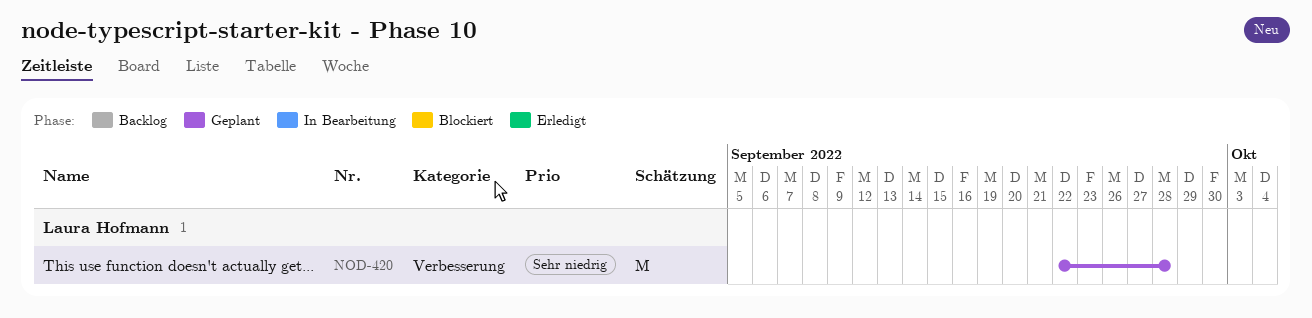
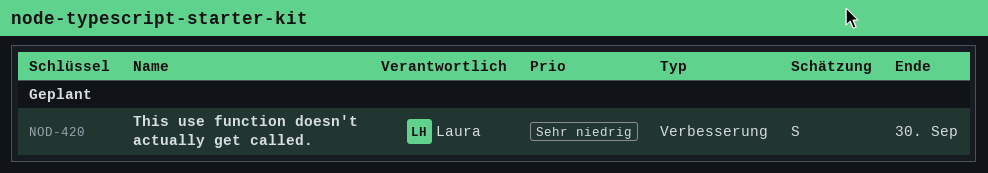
NOD-420, estimate: M -> S
NOD-420, due: Sep 28 -> Sep 30

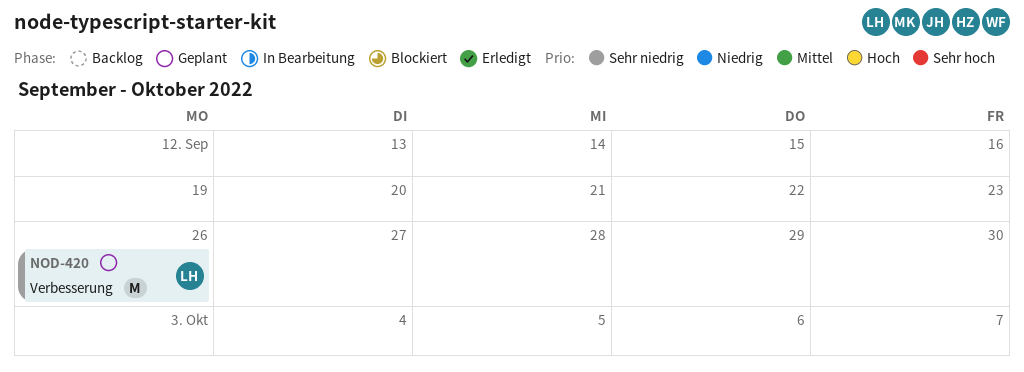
NOD-420, estimate: S -> M
NOD-420, due: Sep 30 -> Sep 26

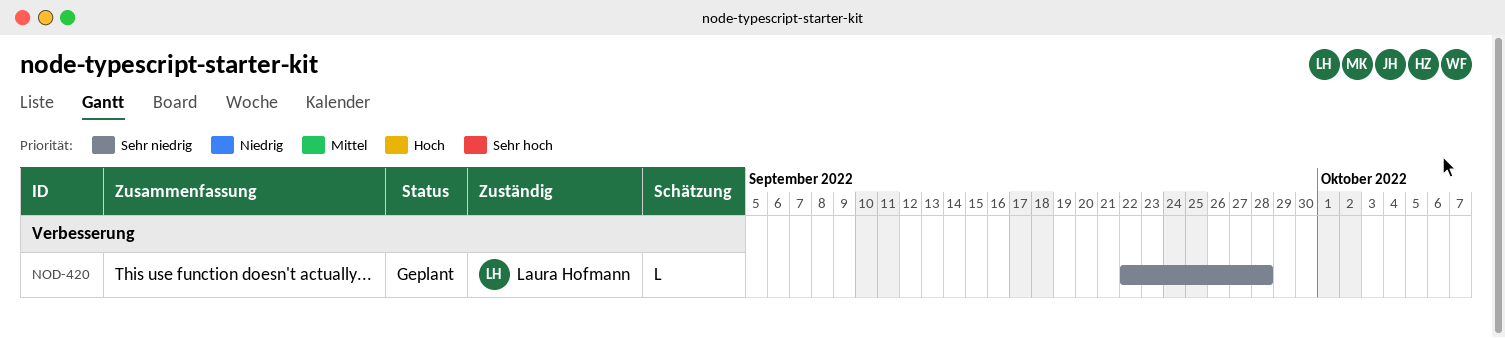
NOD-420, estimate: M -> L
NOD-420, due: Sep 26 -> Sep 28

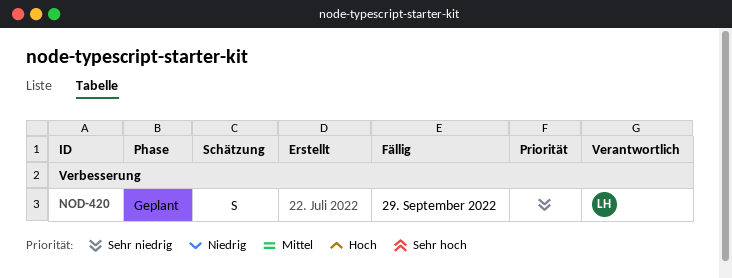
NOD-420, estimate: L -> S
NOD-420, due: Sep 28 -> Sep 29

